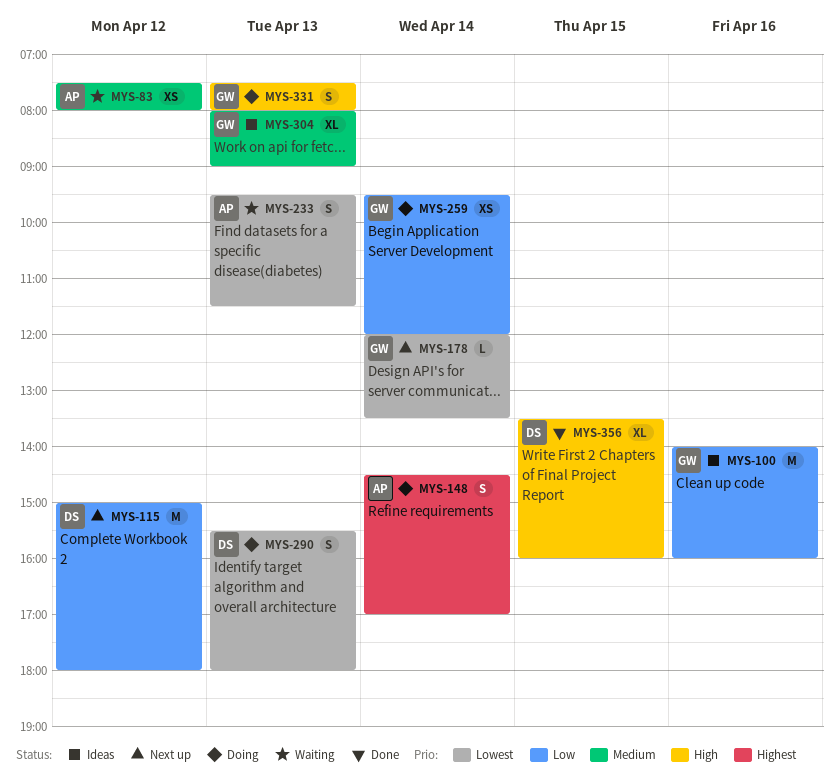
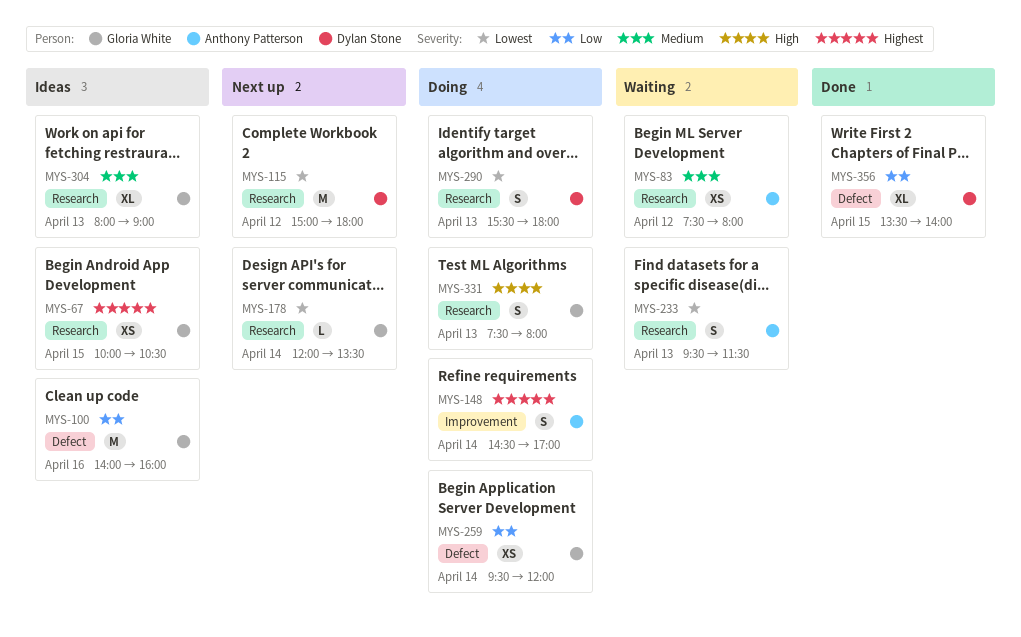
MYS-67: none -> present
MYS-115, priority: Low -> Lowest
MYS-356, priority: High -> Low
MYS-356, ends: 16:00 -> 14:00

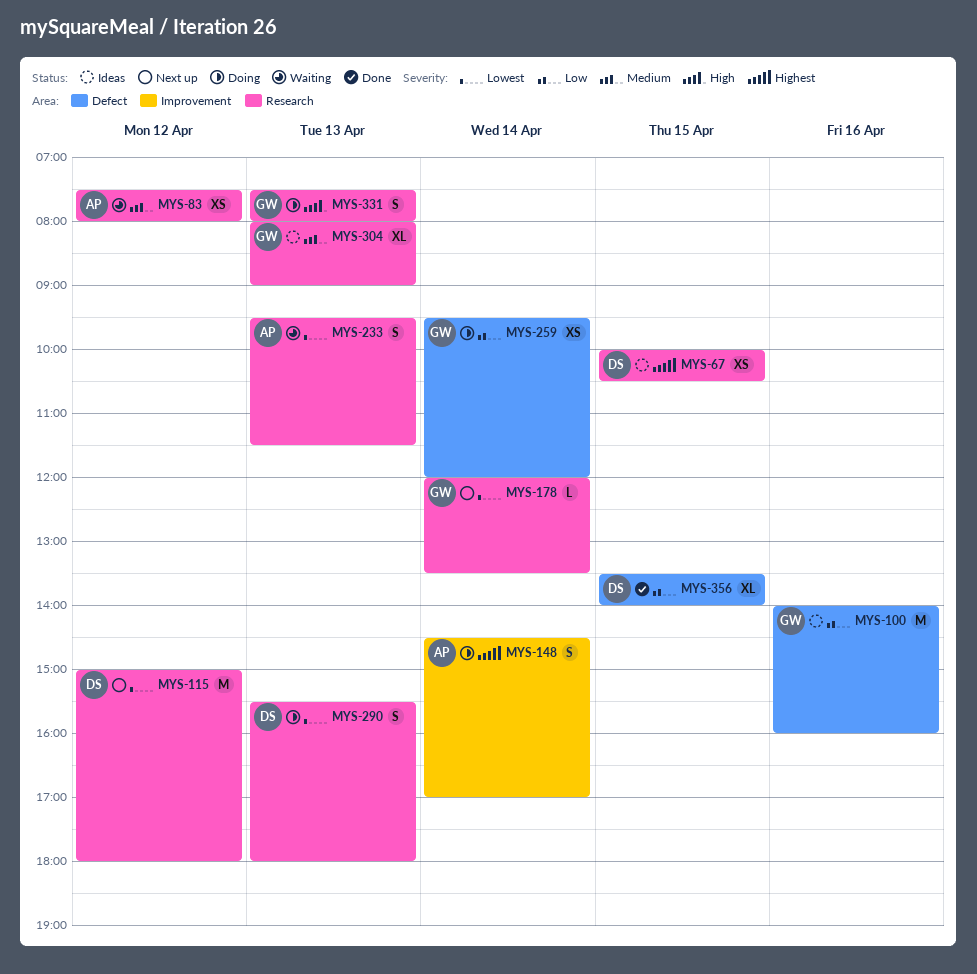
MYS-67, owner: Gloria White -> Dylan Stone

